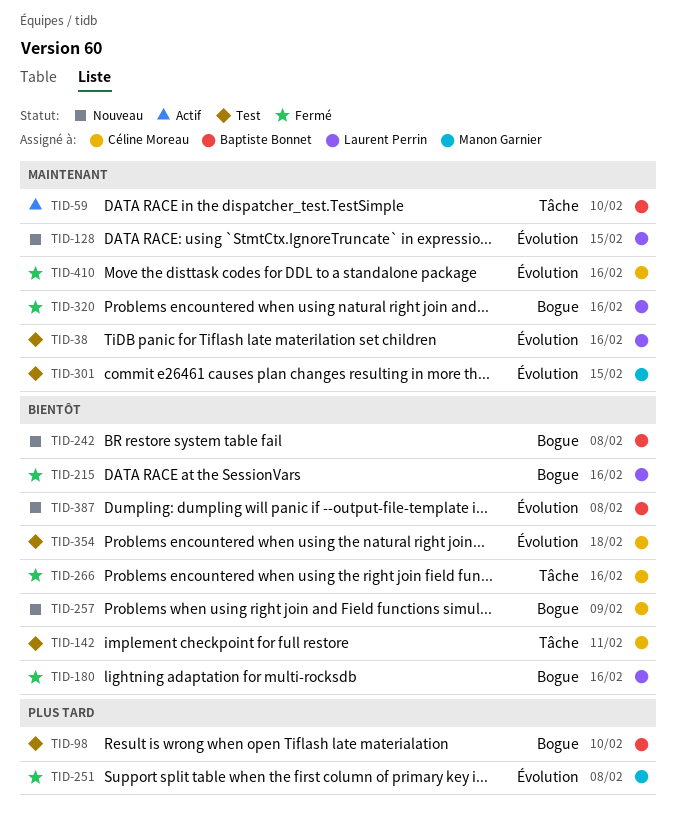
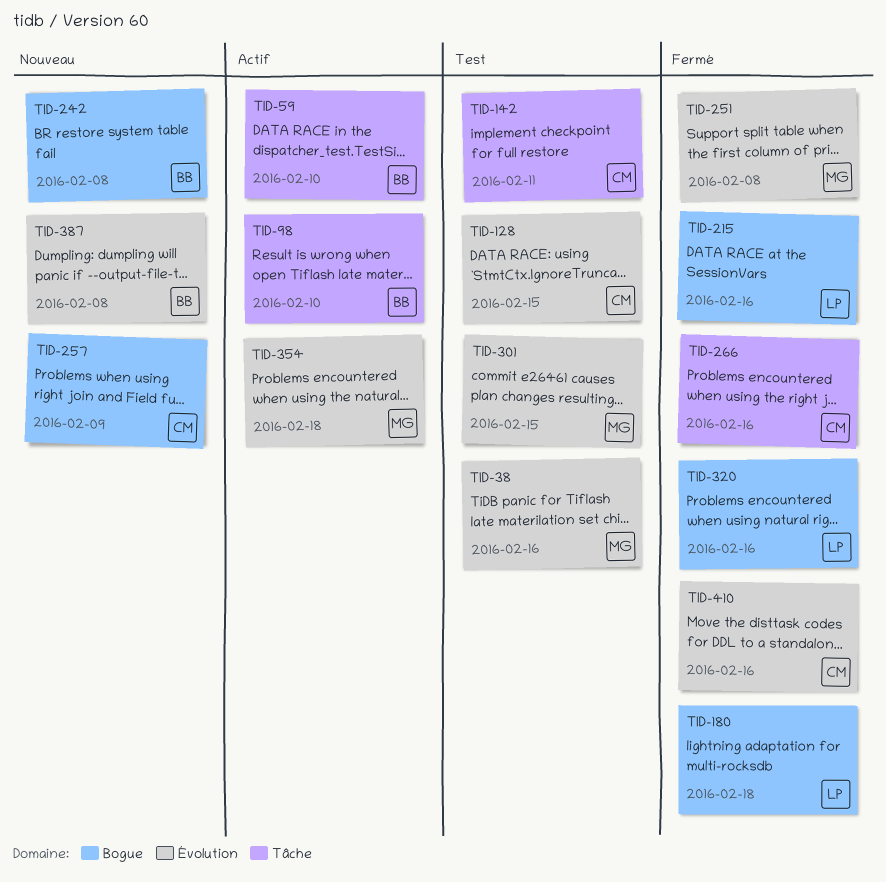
TID-38, owner: Laurent Perrin -> Manon Garnier
TID-98, status: Test -> Actif
TID-98, label: Bogue -> Tâche
TID-128, status: Nouveau -> Test
TID-128, owner: Laurent Perrin -> Céline Moreau
TID-180, due: Feb 16 -> Feb 18
TID-354, status: Test -> Actif
TID-354, owner: Céline Moreau -> Manon Garnier

